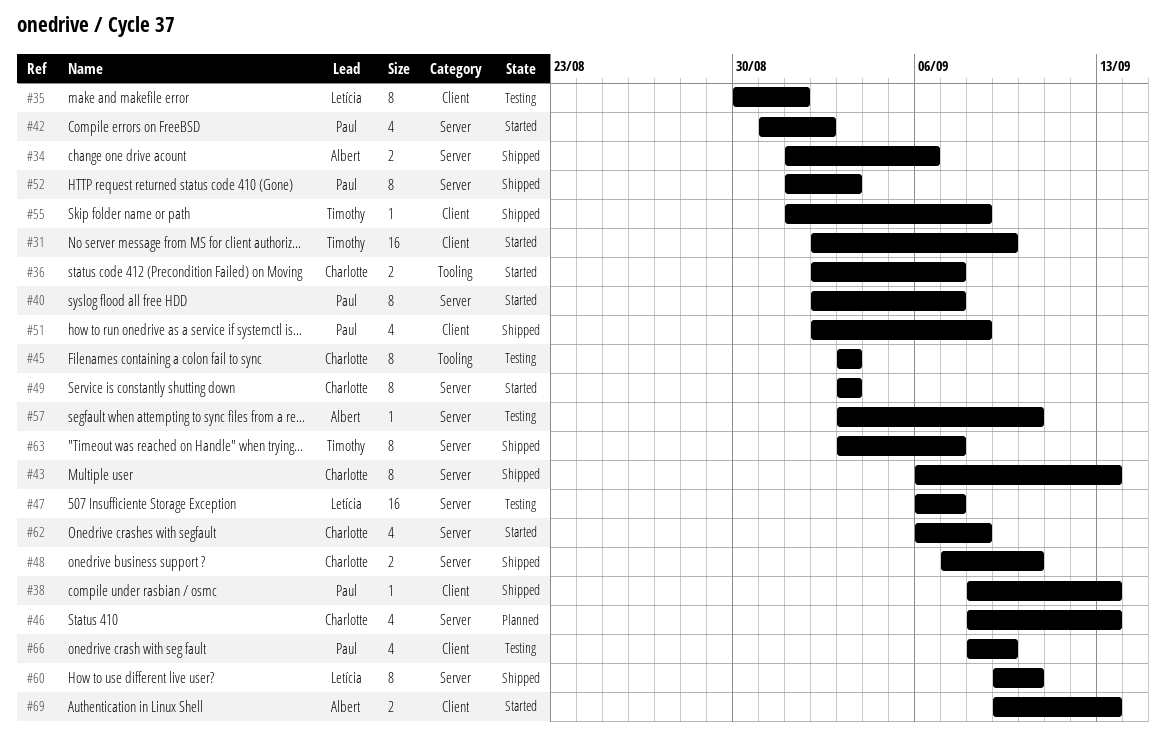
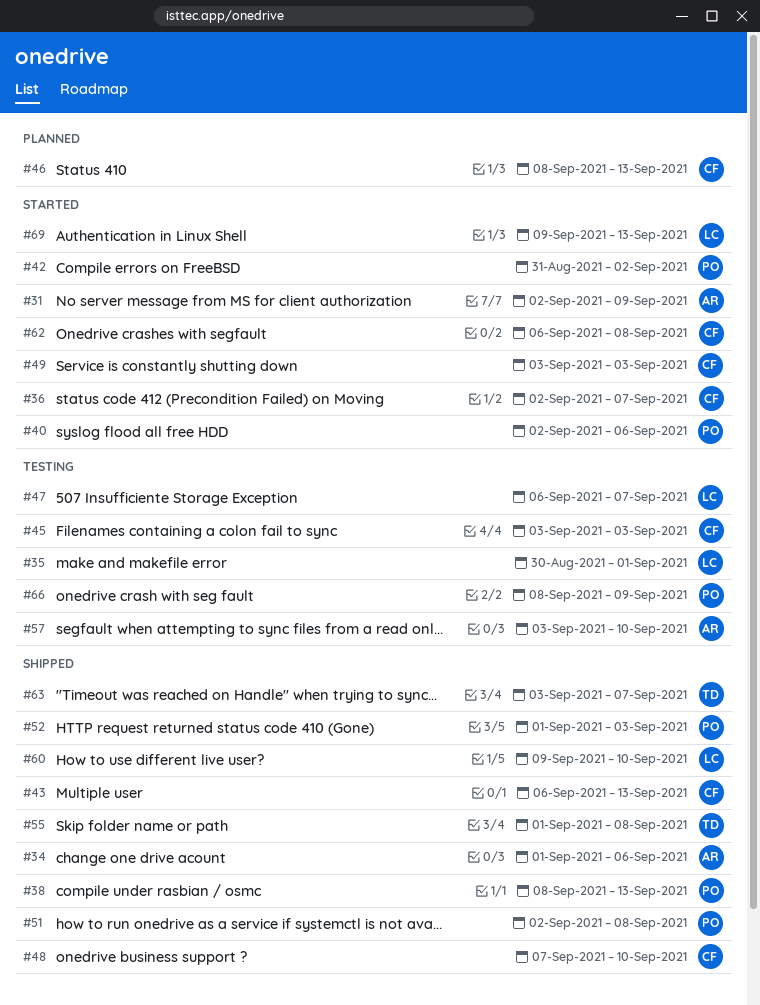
#31, owner: Timothy -> Albert
#40, due: Sep 7 -> Sep 6
#69, owner: Albert -> Letícia

